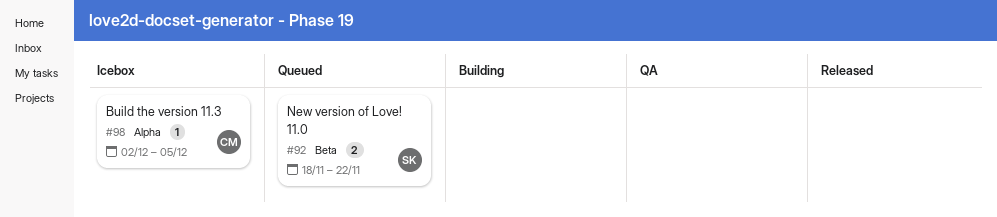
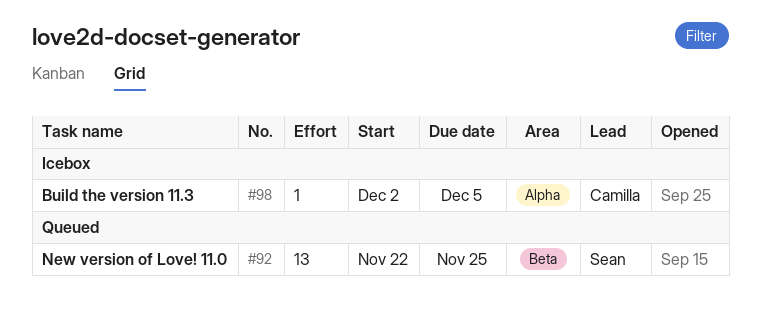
#92, estimate: 2 -> 13
#92, start: Nov 18 -> Nov 22
#92, due: Nov 22 -> Nov 25

